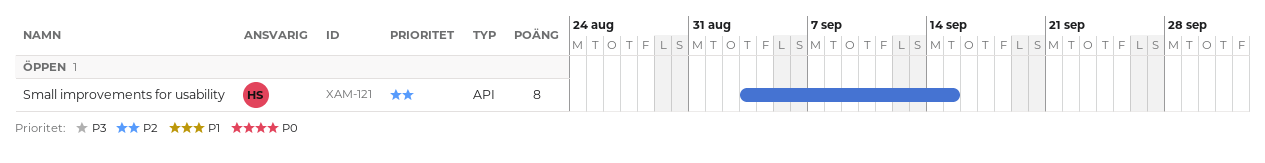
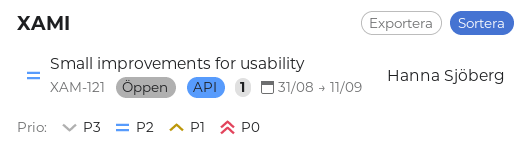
XAM-121, estimate: 8 -> 1
XAM-121, start: Sep 3 -> Aug 31
XAM-121, due: Sep 15 -> Sep 11

